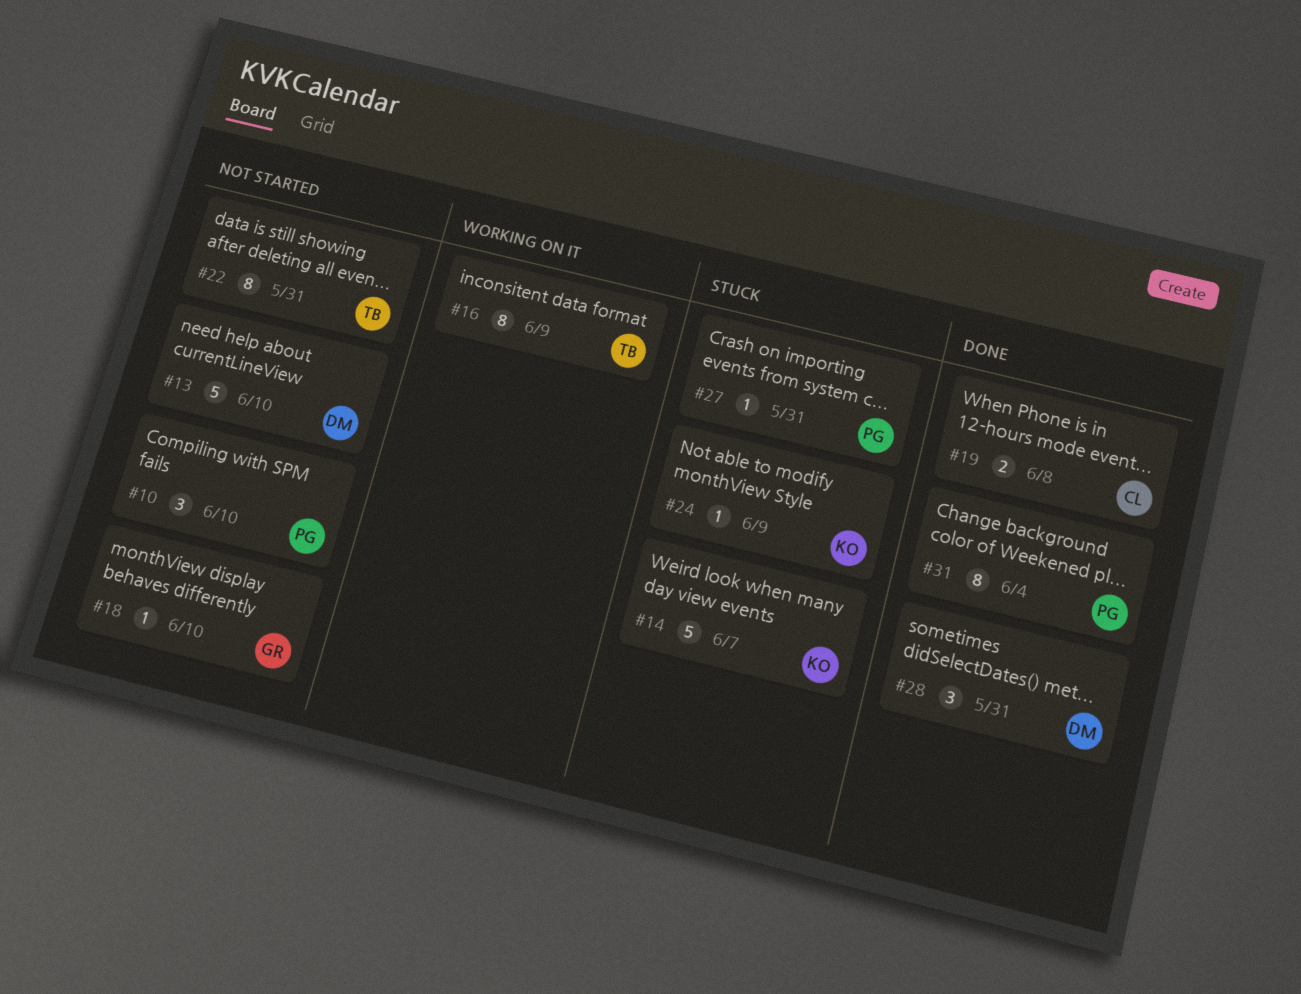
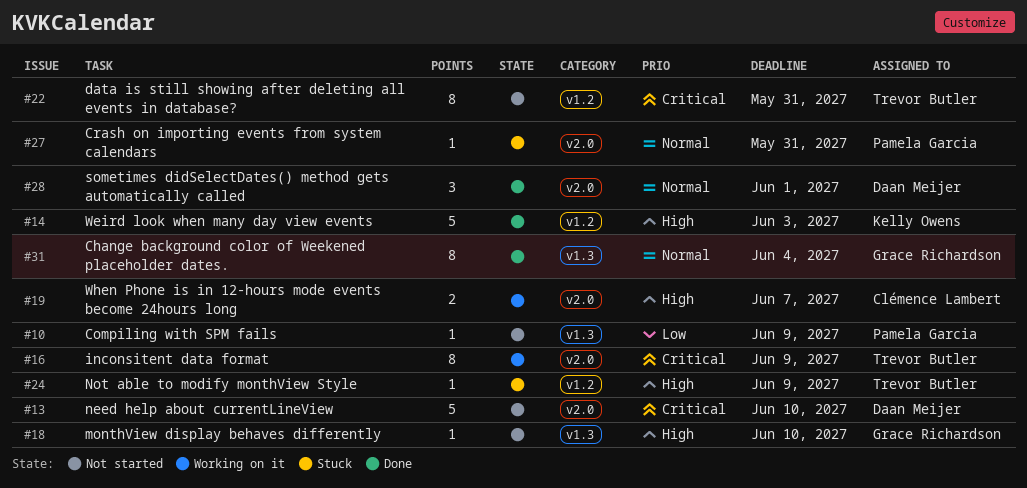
#10, estimate: 3 -> 1
#10, due: Jun 10 -> Jun 9
#14, status: Stuck -> Done
#14, due: Jun 7 -> Jun 3
#19, status: Done -> Working on it
#19, due: Jun 8 -> Jun 7
#24, owner: Kelly Owens -> Trevor Butler
#28, due: May 31 -> Jun 1
#31, owner: Pamela Garcia -> Grace Richardson

